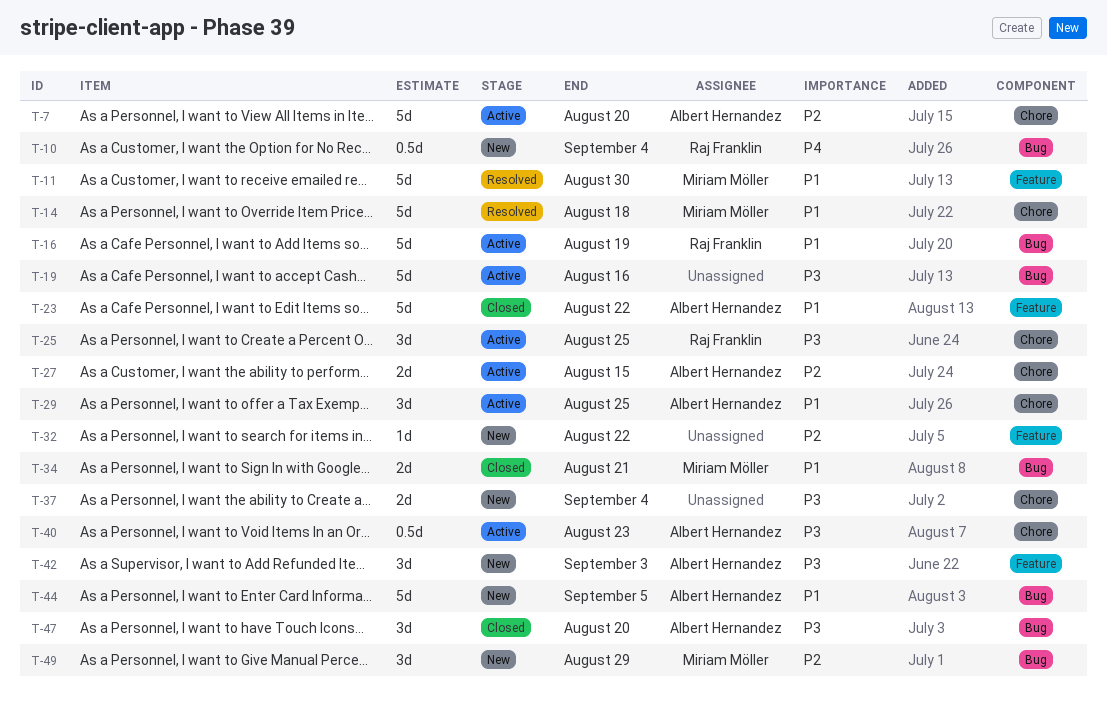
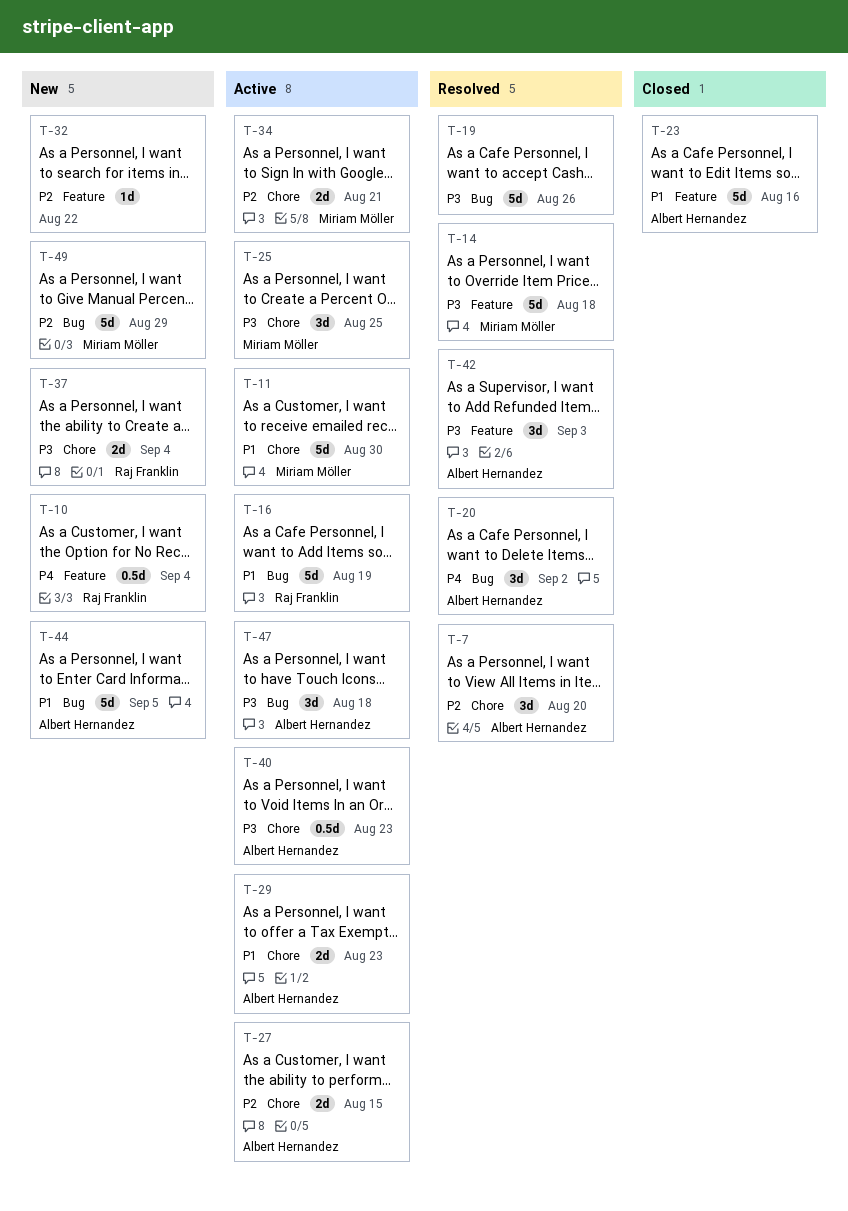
T-7, status: Active -> Resolved
T-7, estimate: 5d -> 3d
T-10, label: Bug -> Feature
T-11, status: Resolved -> Active
T-11, label: Feature -> Chore
T-14, priority: P1 -> P3
T-14, label: Chore -> Feature
T-19, status: Active -> Resolved
T-19, due: Aug 16 -> Aug 26
T-20: none -> present
T-23, due: Aug 22 -> Aug 16
T-25, owner: Raj Franklin -> Miriam Möller
T-29, estimate: 3d -> 2d
T-29, due: Aug 25 -> Aug 23
T-34, status: Closed -> Active
T-34, priority: P1 -> P2
T-34, label: Bug -> Chore
T-37, owner: none -> Raj Franklin
T-42, status: New -> Resolved
T-47, status: Closed -> Active
T-47, due: Aug 20 -> Aug 18
T-49, estimate: 3d -> 5d

